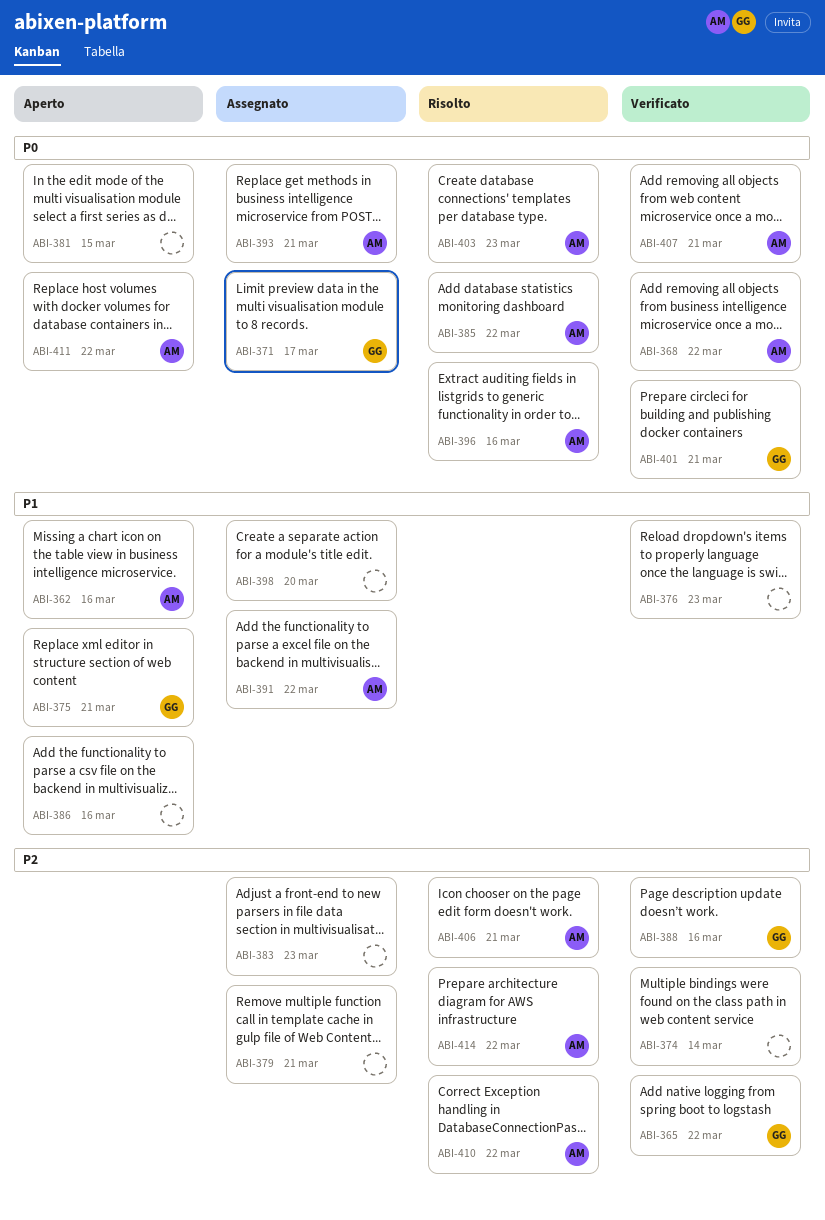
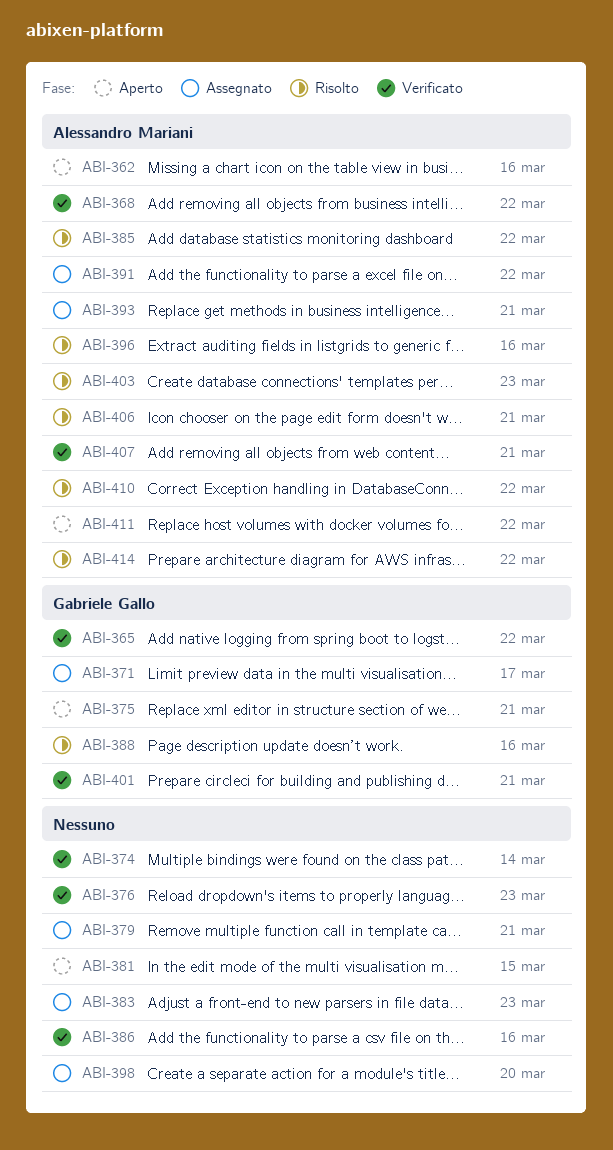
ABI-386, status: Aperto -> Verificato
ABI-388, status: Verificato -> Risolto

